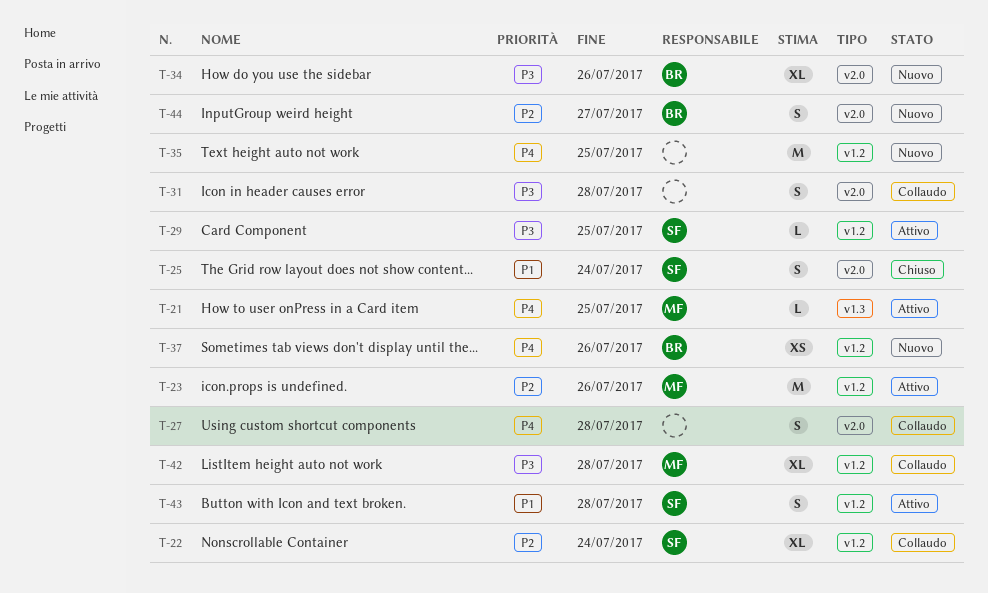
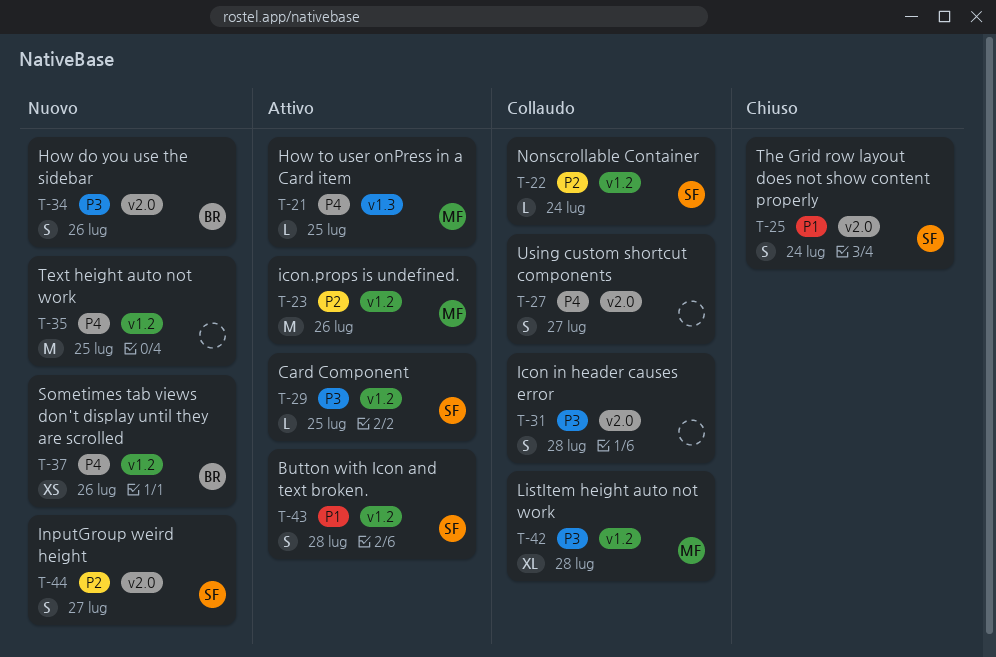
T-22, estimate: XL -> L
T-27, due: Jul 28 -> Jul 27
T-34, estimate: XL -> S
T-44, owner: BR -> SF

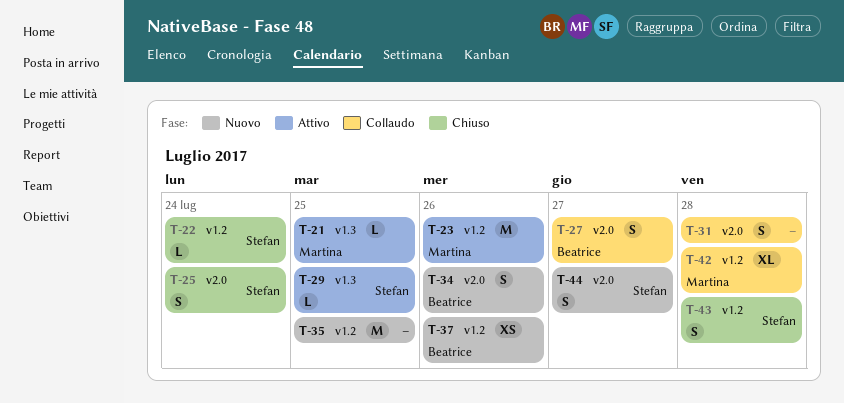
T-22, status: Collaudo -> Chiuso
T-27, owner: none -> Beatrice
T-29, label: v1.2 -> v1.3
T-43, status: Attivo -> Chiuso

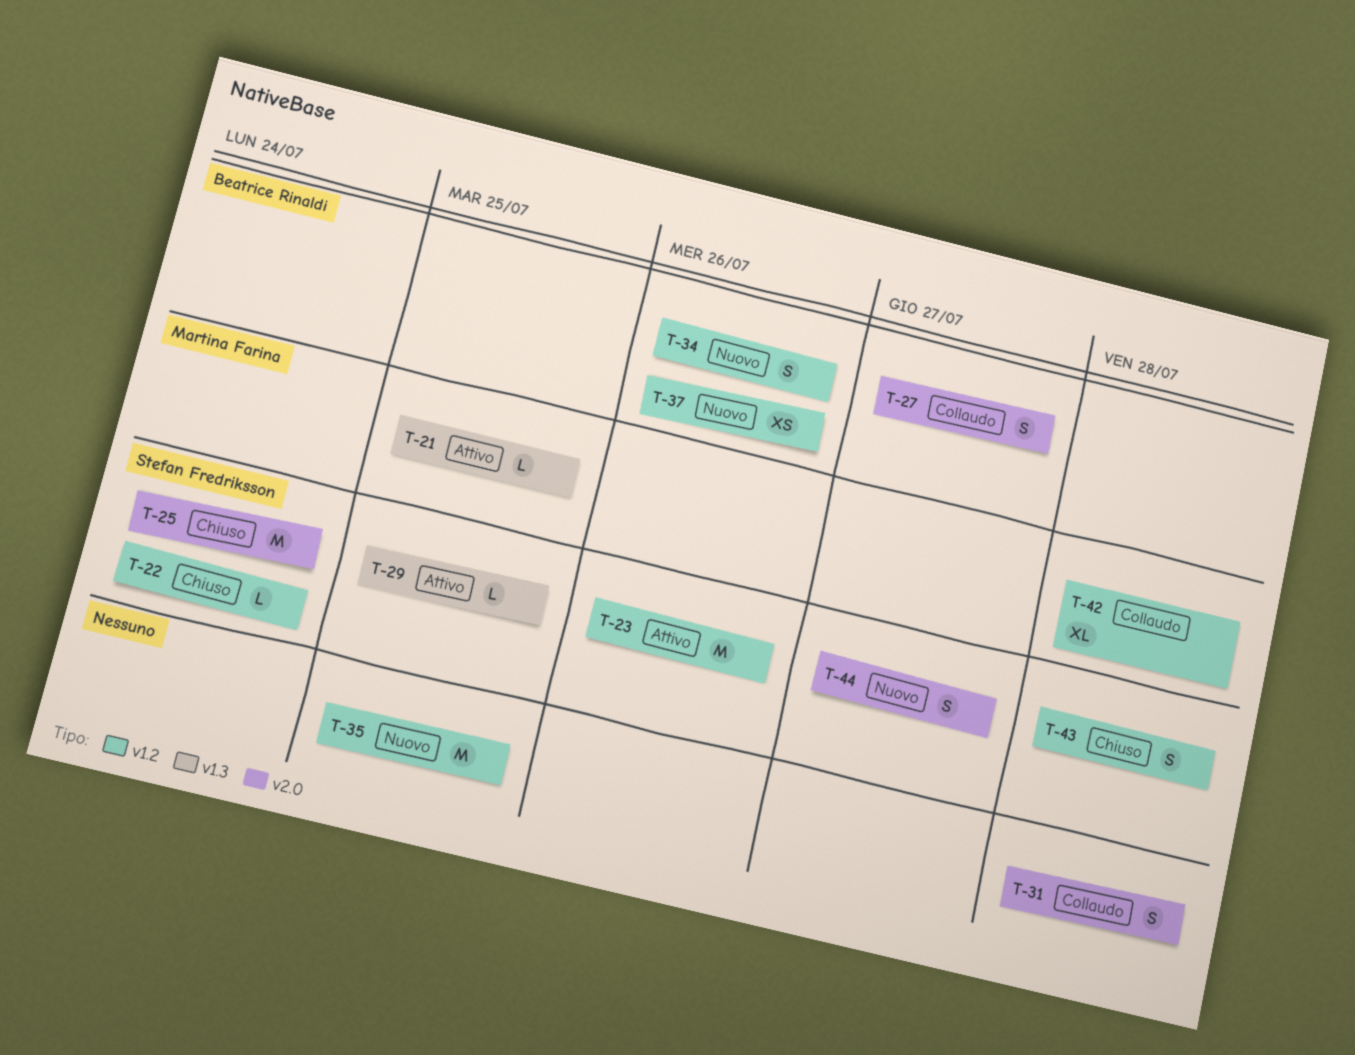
T-23, owner: Martina Farina -> Stefan Fredriksson
T-25, estimate: S -> M
T-34, label: v2.0 -> v1.2

